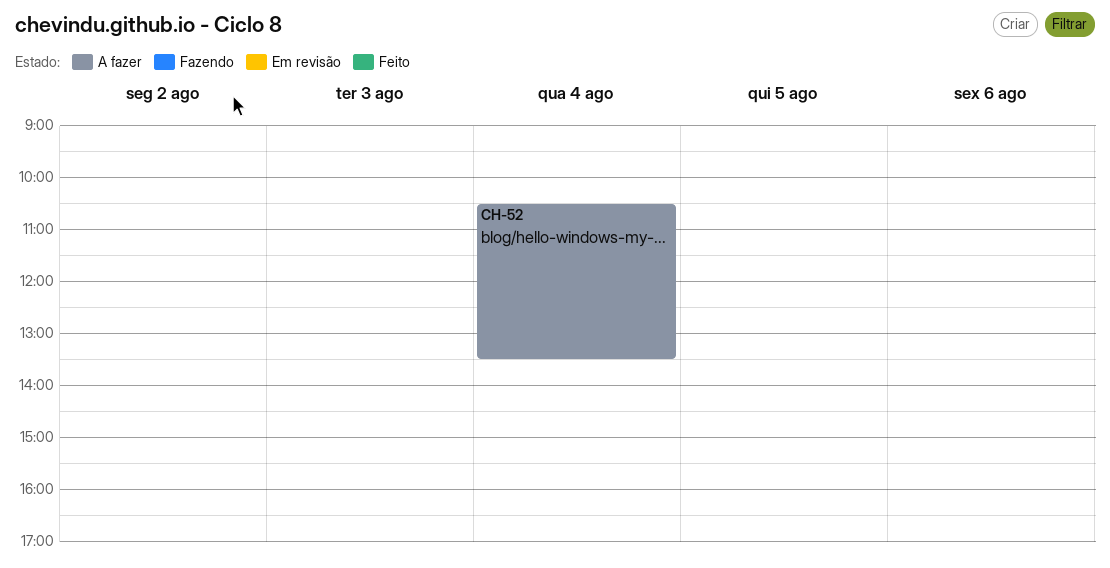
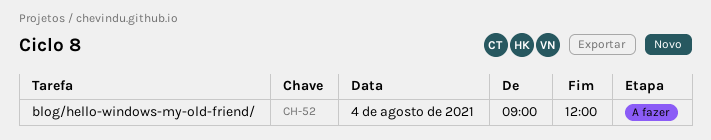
CH-52, begins: 10:30 -> 09:00
CH-52, ends: 13:30 -> 12:00

